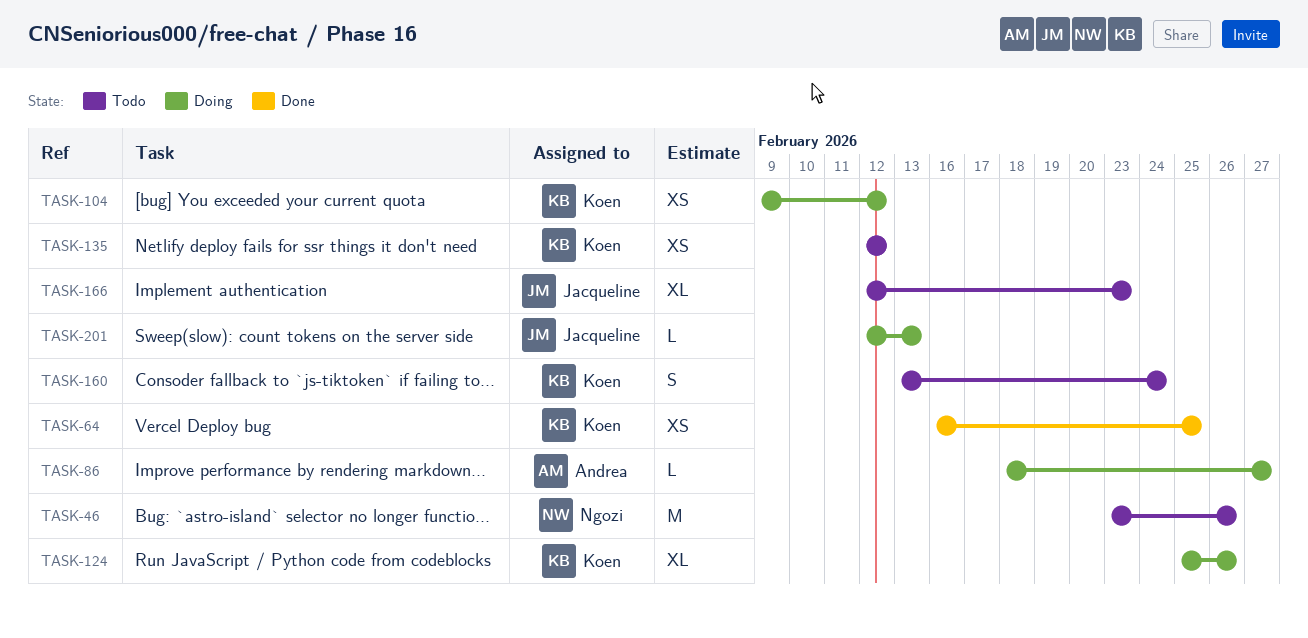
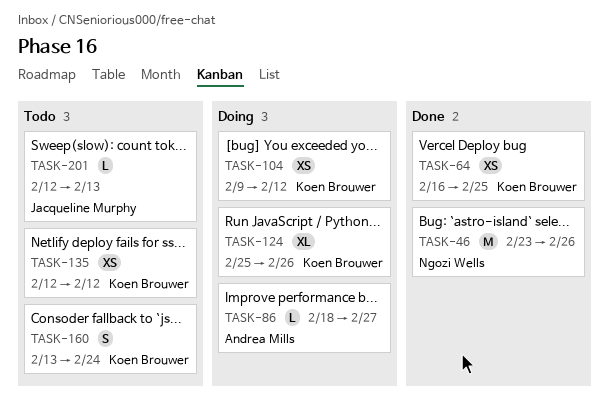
TASK-46, status: Todo -> Done
TASK-166: present -> none
TASK-201, status: Doing -> Todo

